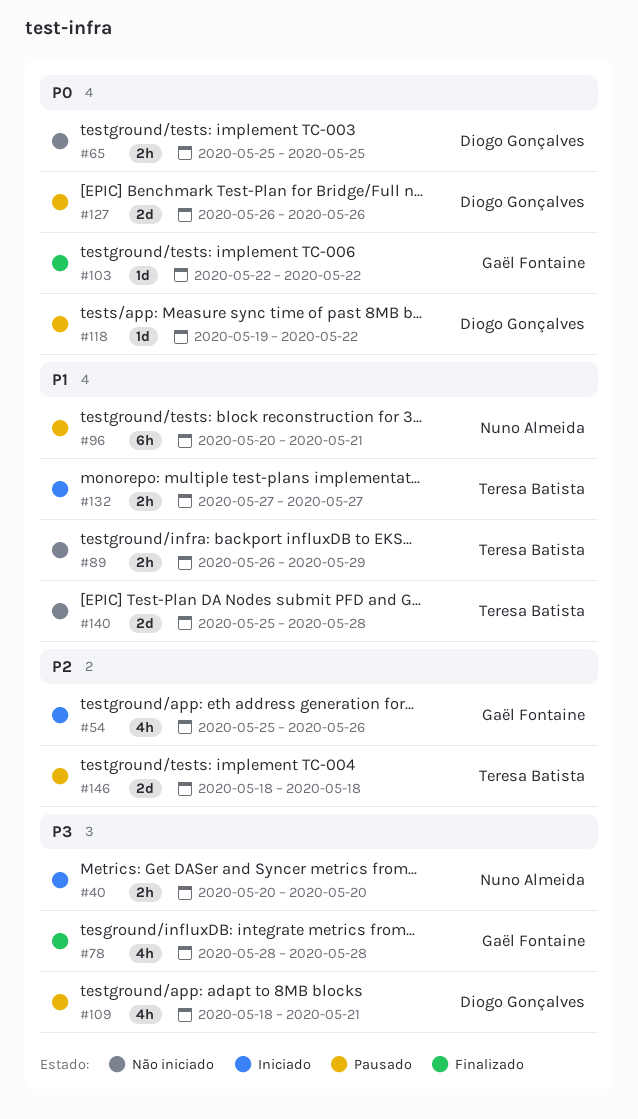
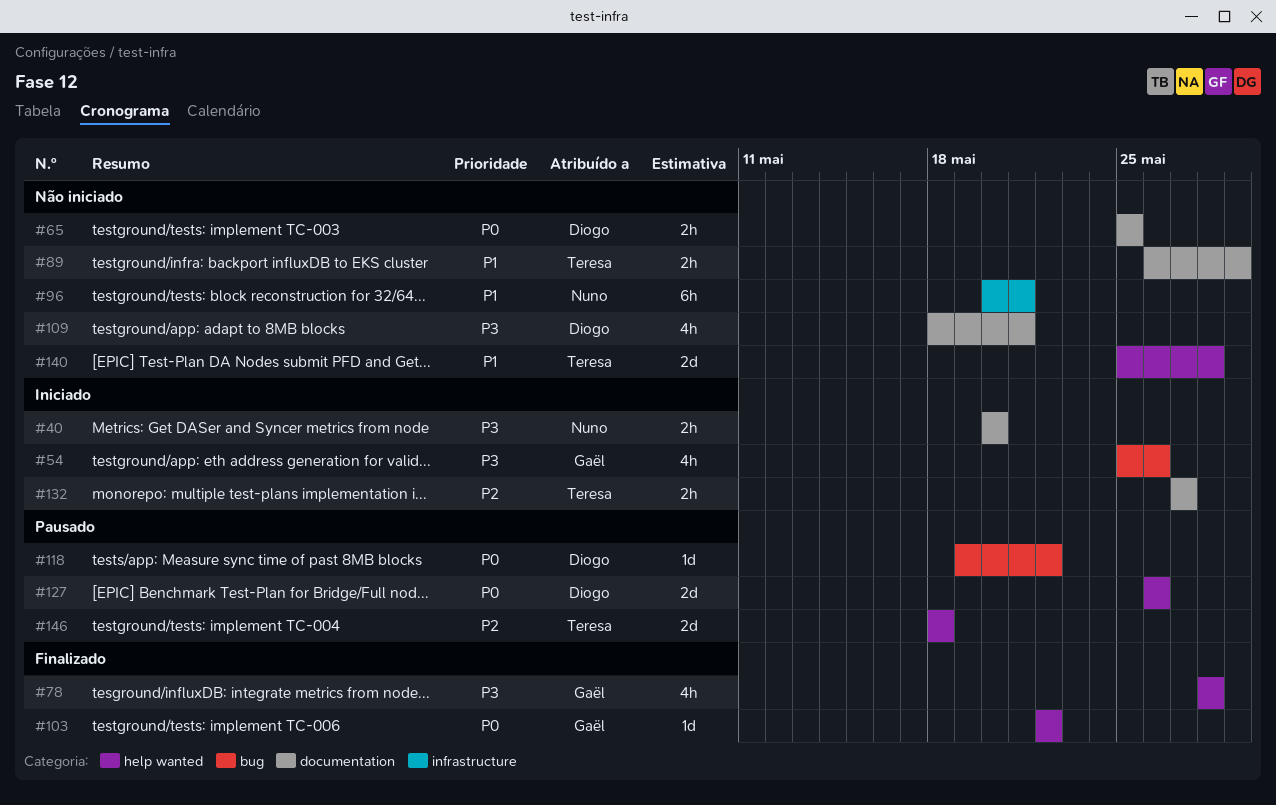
#54, priority: P2 -> P3
#96, status: Pausado -> Não iniciado
#109, status: Pausado -> Não iniciado
#132, priority: P1 -> P2

